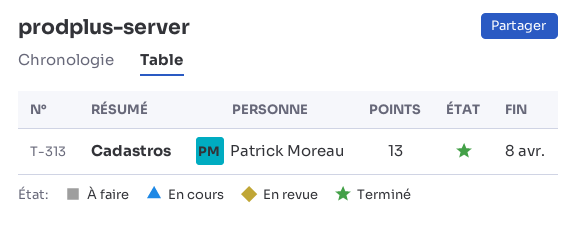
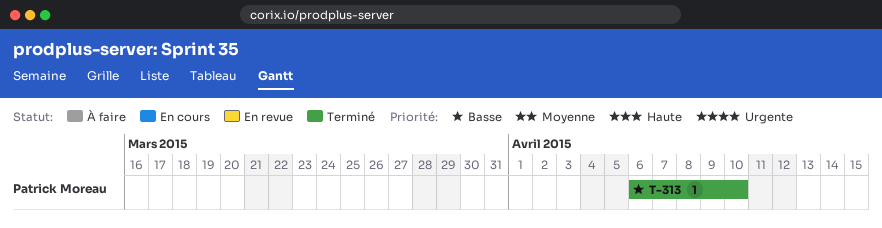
T-313, estimate: 13 -> 1
T-313, due: Apr 8 -> Apr 10

